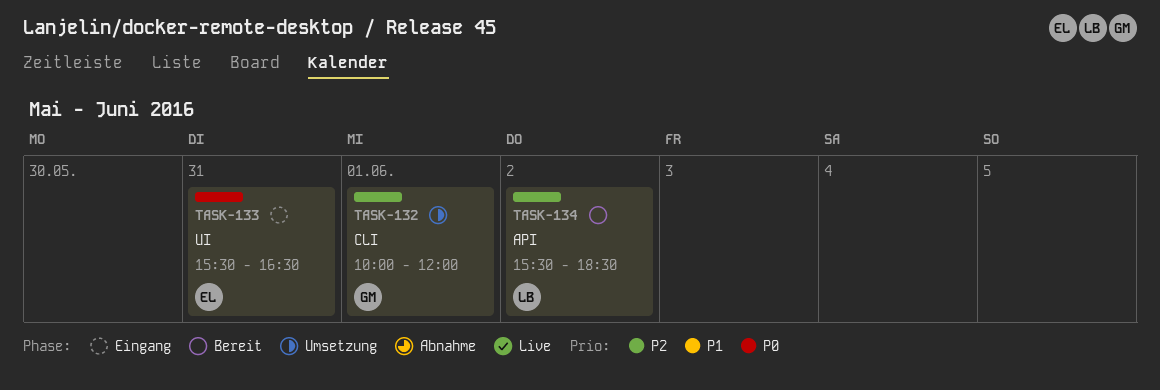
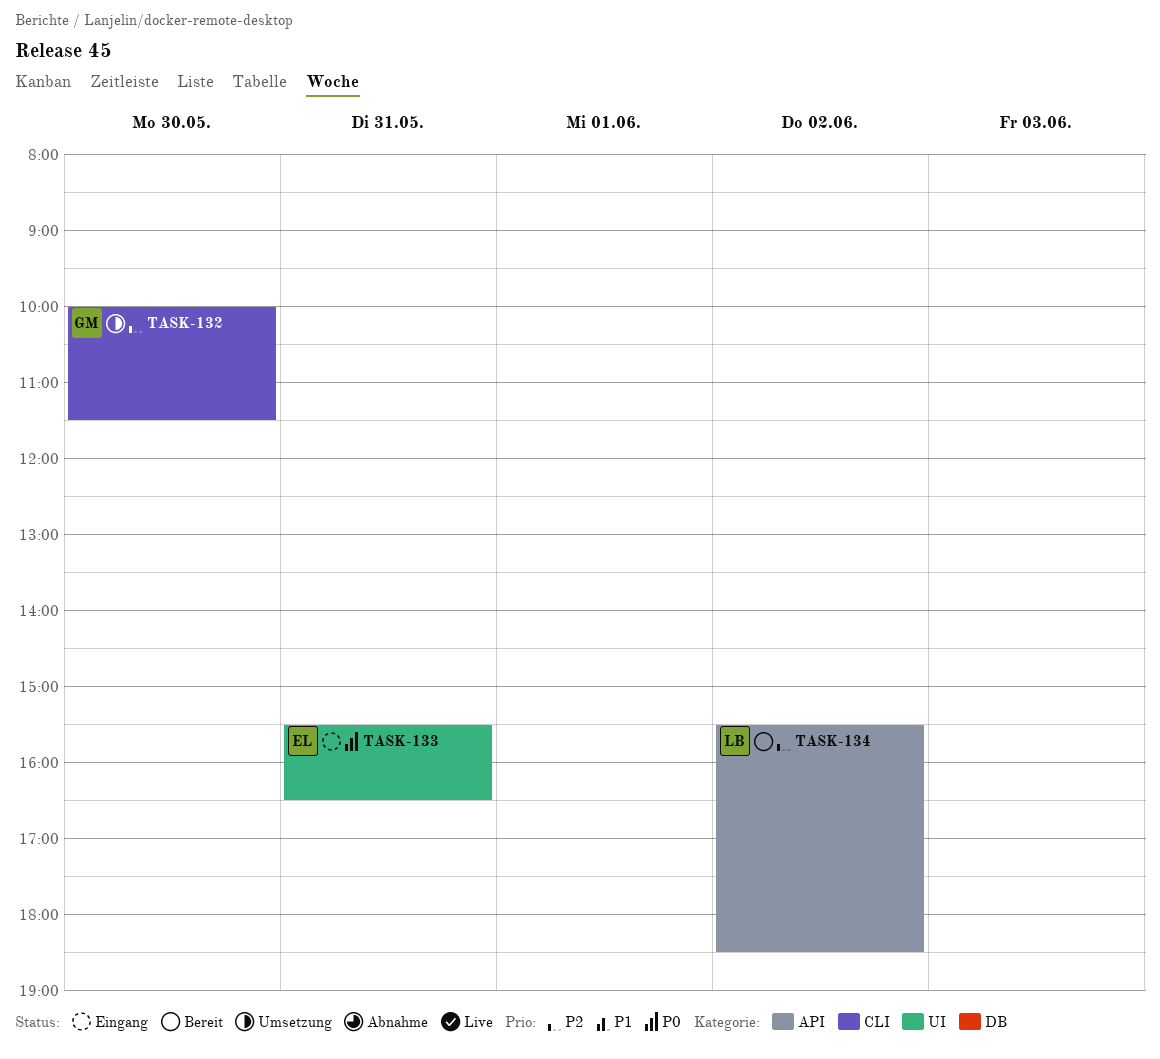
TASK-132, day: Jun 1 -> May 30
TASK-132, ends: 12:00 -> 11:30

